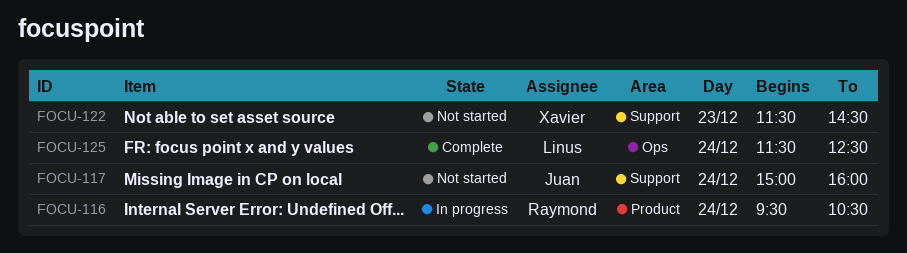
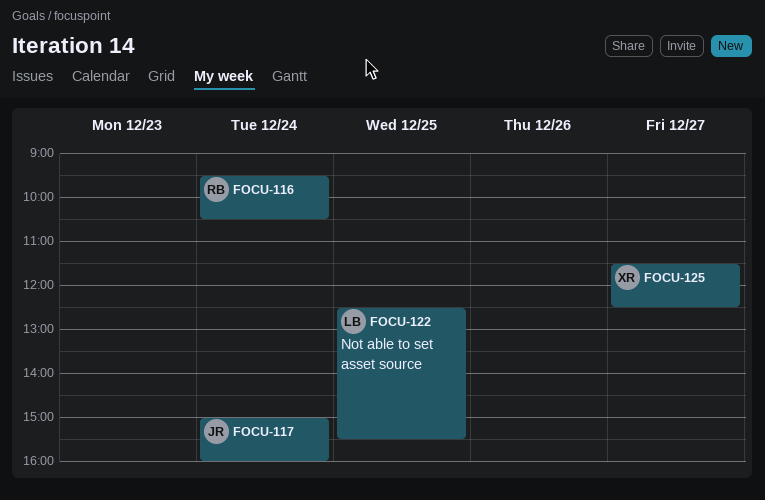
FOCU-122, owner: Xavier -> Linus
FOCU-122, day: Dec 23 -> Dec 25
FOCU-122, begins: 11:30 -> 12:30
FOCU-122, ends: 14:30 -> 15:30
FOCU-125, owner: Linus -> Xavier
FOCU-125, day: Dec 24 -> Dec 27

